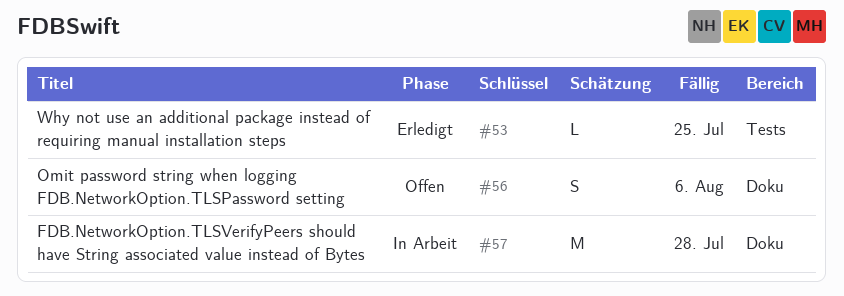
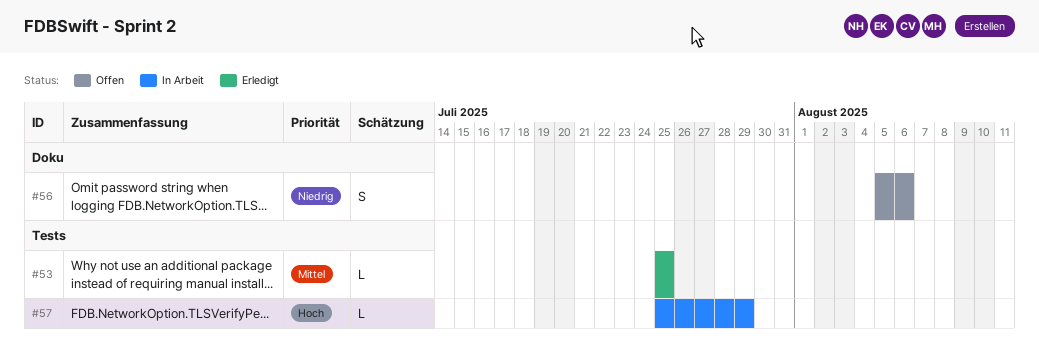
#57, label: Doku -> Tests
#57, estimate: M -> L
#57, due: Jul 28 -> Jul 29

